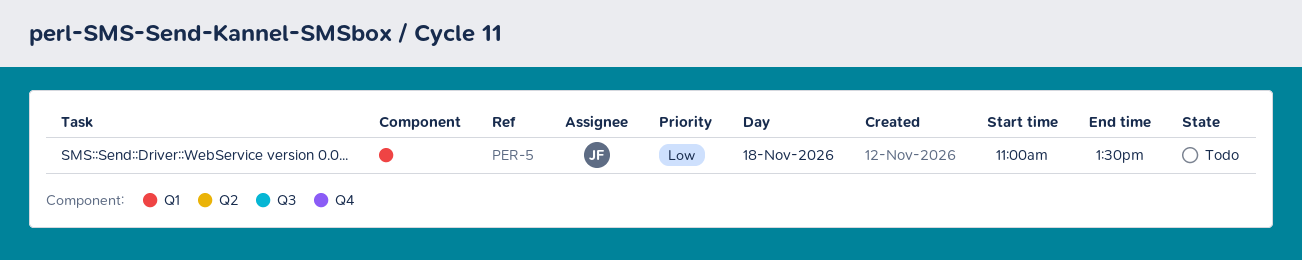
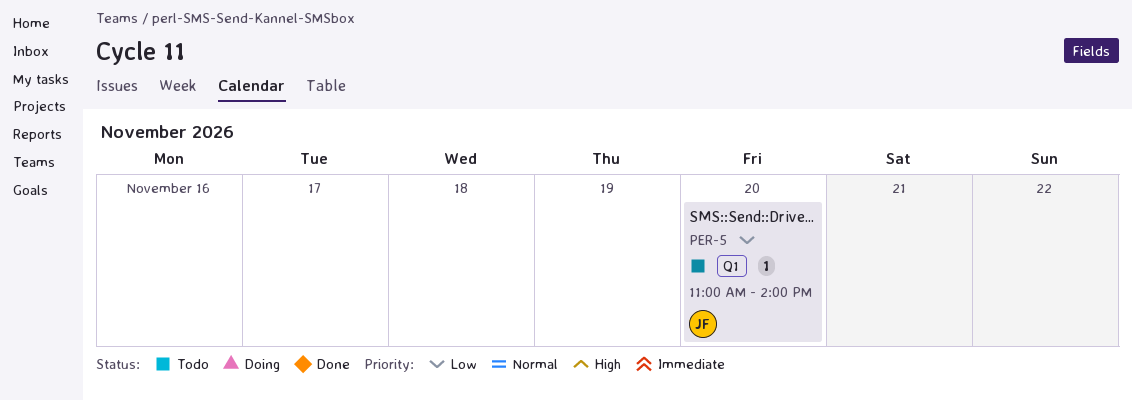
PER-5, day: Nov 18 -> Nov 20
PER-5, ends: 13:30 -> 14:00

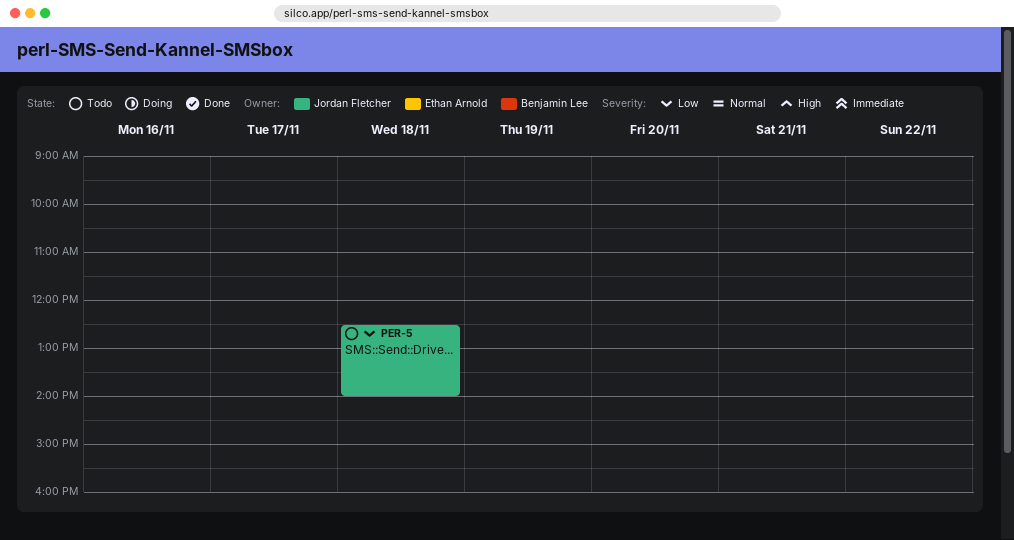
PER-5, day: Nov 20 -> Nov 18
PER-5, begins: 11:00 -> 12:30

